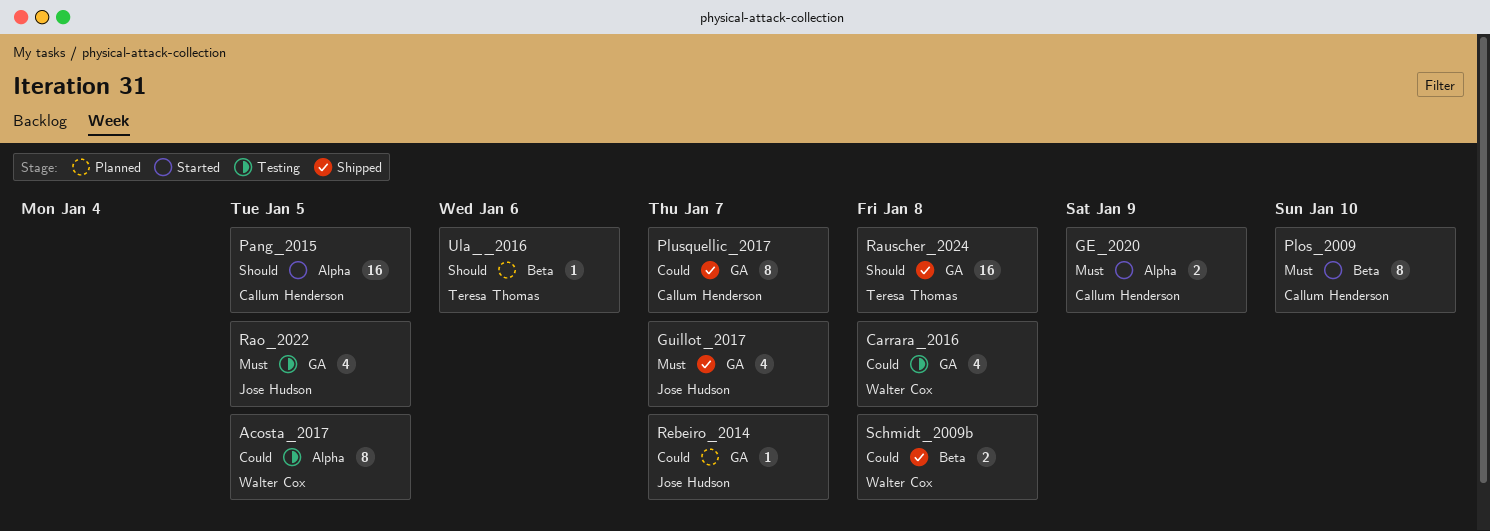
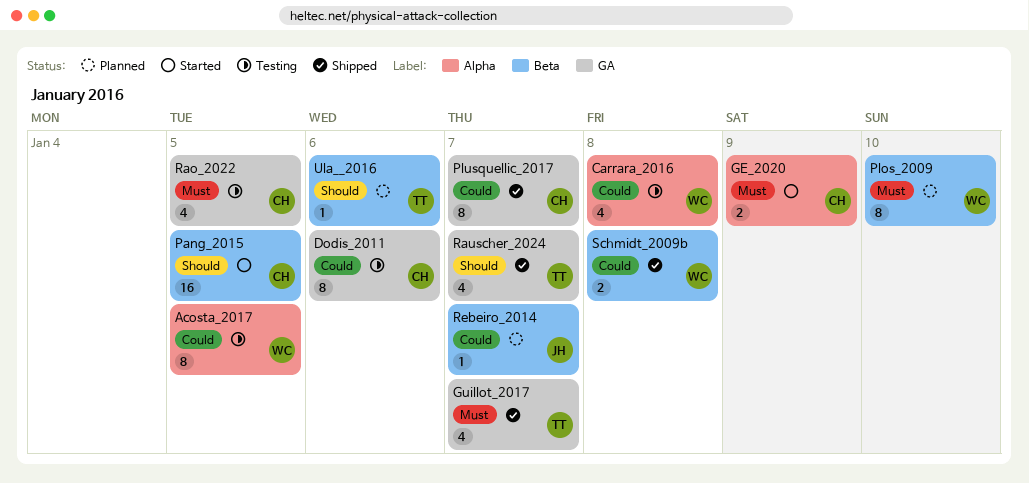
Carrara_2016, label: GA -> Alpha
Dodis_2011: none -> present
Guillot_2017, owner: Jose Hudson -> Teresa Thomas
Pang_2015, label: Alpha -> Beta
Plos_2009, status: Started -> Planned
Plos_2009, owner: Callum Henderson -> Walter Cox
Rao_2022, owner: Jose Hudson -> Callum Henderson
Rauscher_2024, estimate: 16 -> 4
Rauscher_2024, due: Jan 8 -> Jan 7
Rebeiro_2014, label: GA -> Beta

